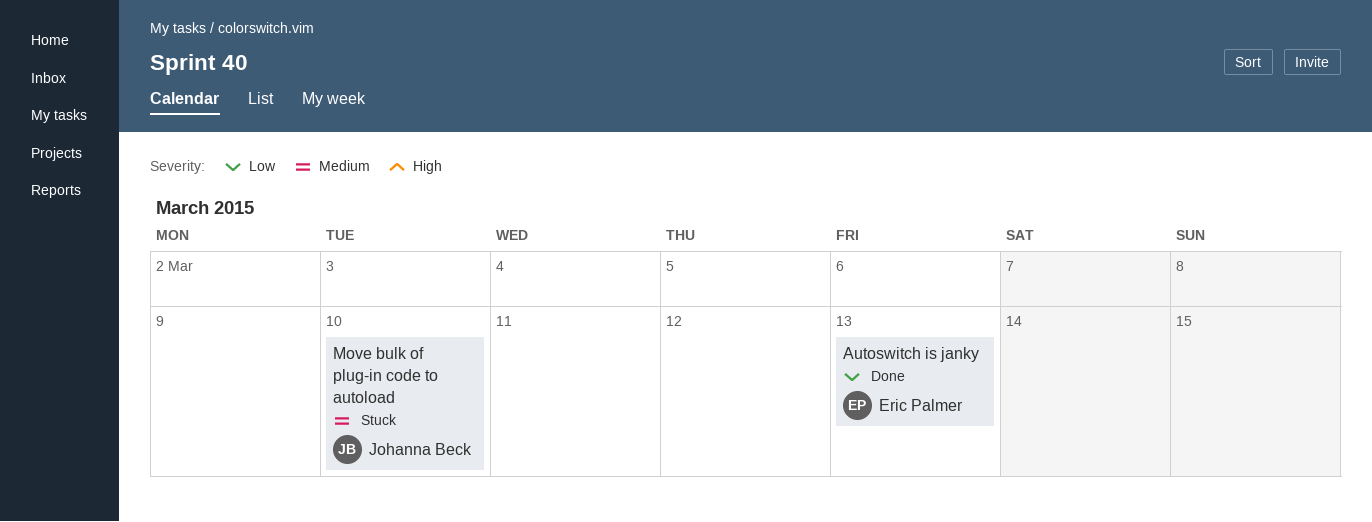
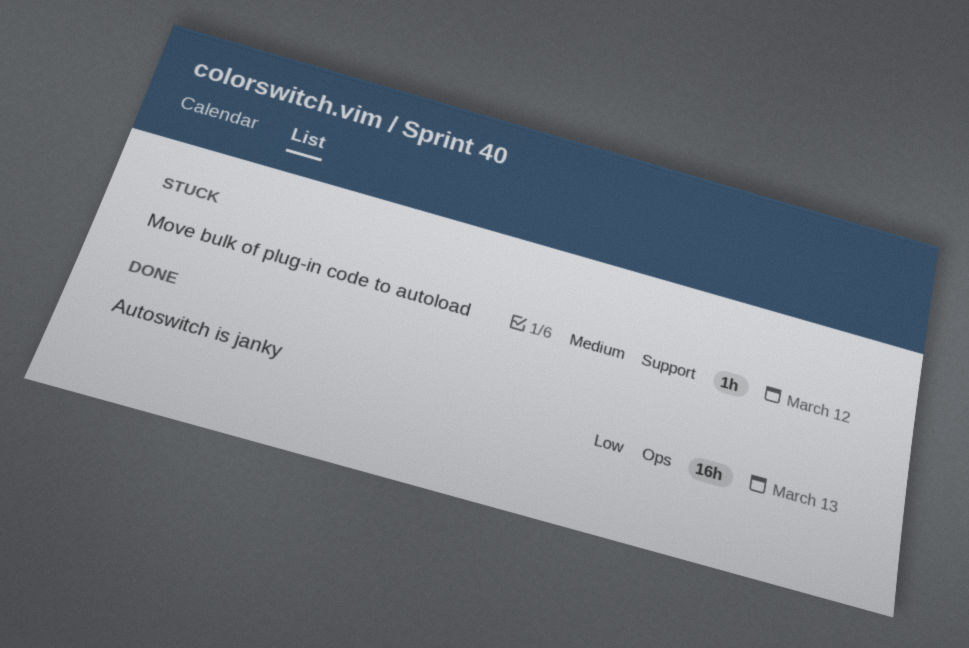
Move bulk of plug-in code to autoload, due: Mar 10 -> Mar 12

